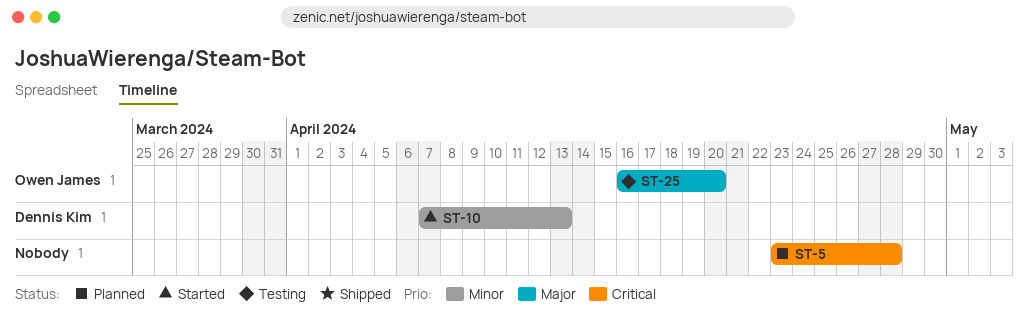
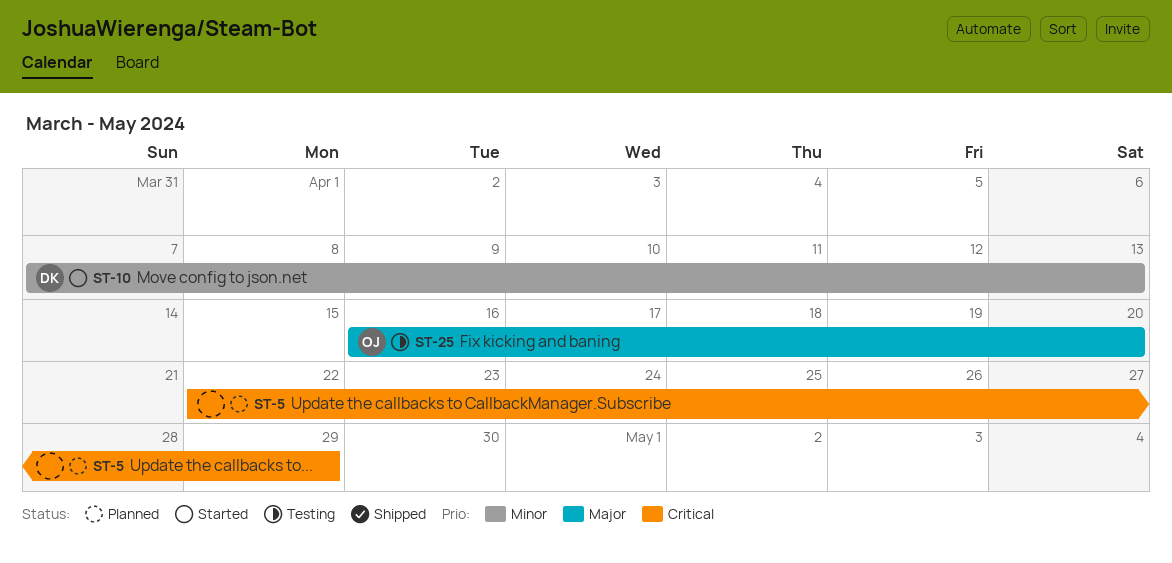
ST-5, start: Apr 23 -> Apr 22
ST-5, due: Apr 28 -> Apr 29

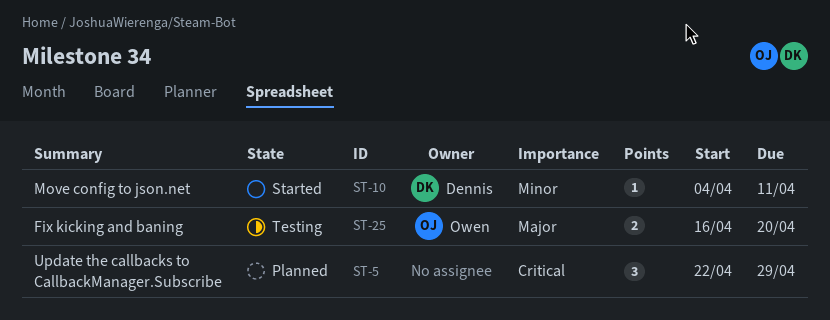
ST-10, start: Apr 7 -> Apr 4
ST-10, due: Apr 13 -> Apr 11

